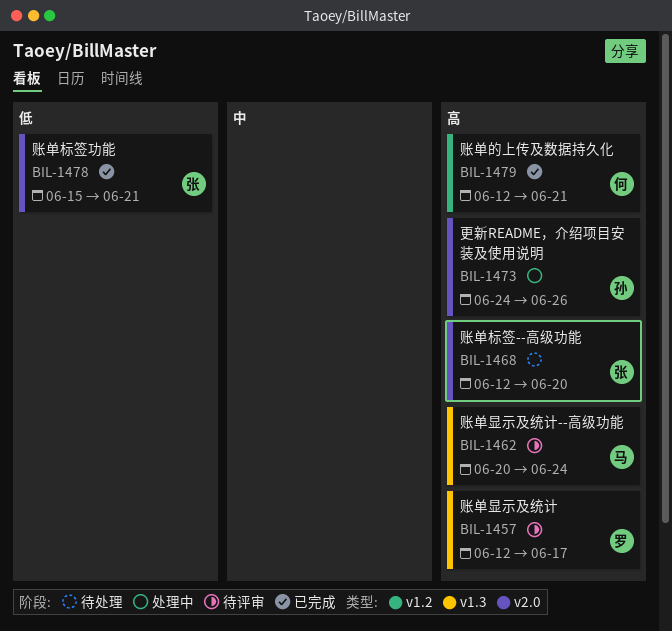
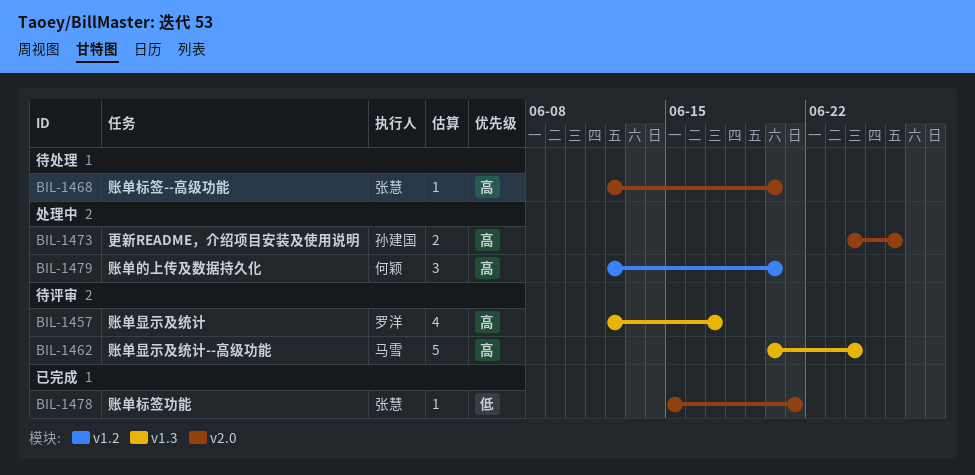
BIL-1479, status: 已完成 -> 处理中
BIL-1479, due: Jun 21 -> Jun 20

